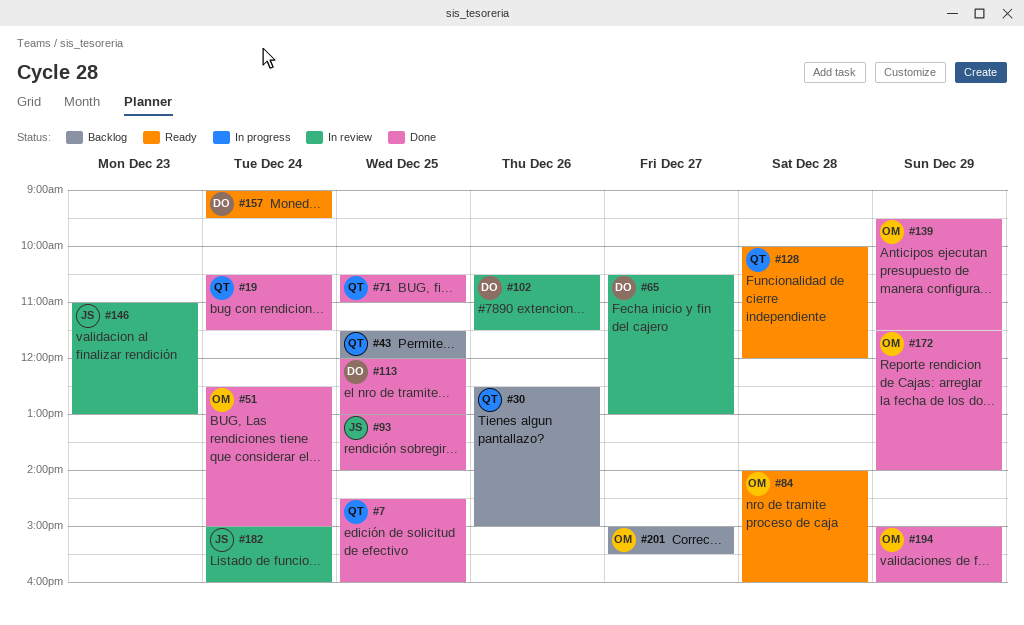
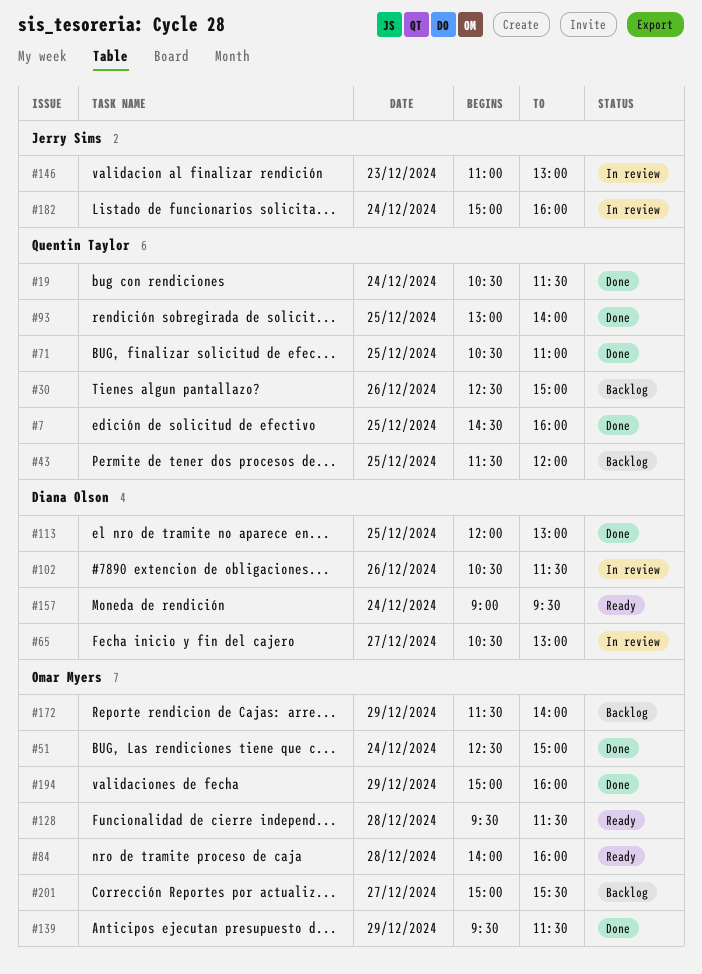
#93, owner: Jerry Sims -> Quentin Taylor
#128, owner: Quentin Taylor -> Omar Myers
#128, begins: 10:00 -> 09:30
#128, ends: 12:00 -> 11:30
#172, status: Done -> Backlog

